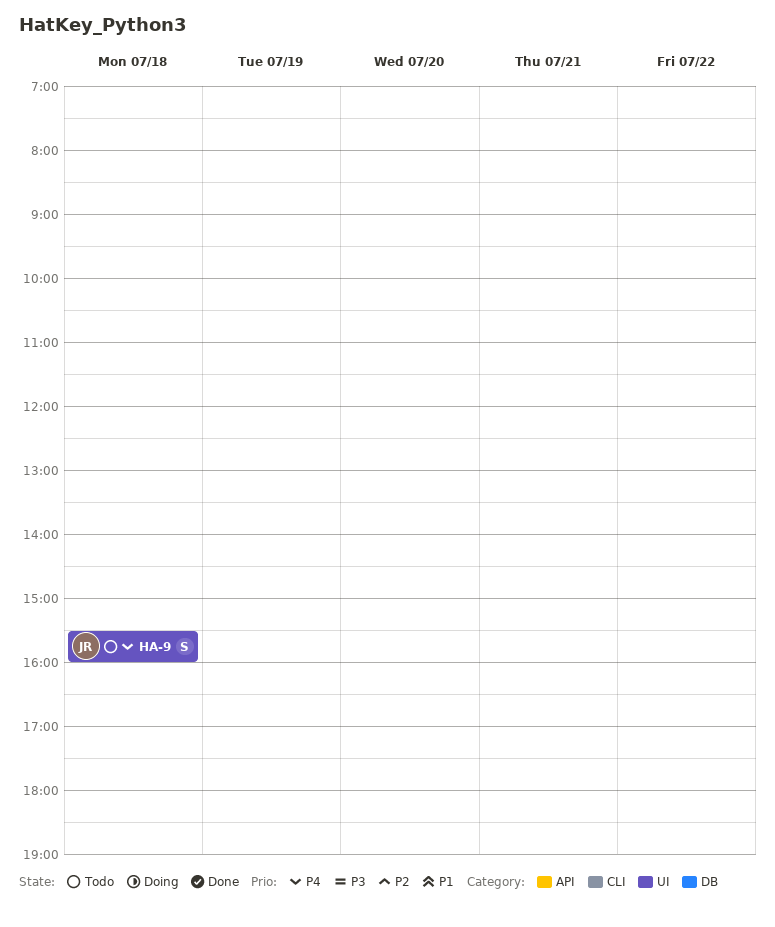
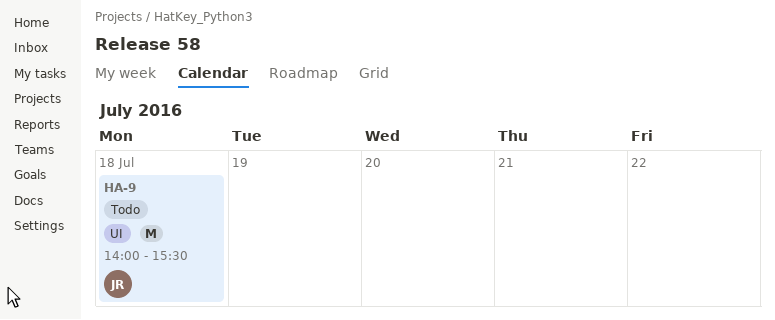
HA-9, estimate: S -> M
HA-9, begins: 15:30 -> 14:00
HA-9, ends: 16:00 -> 15:30

